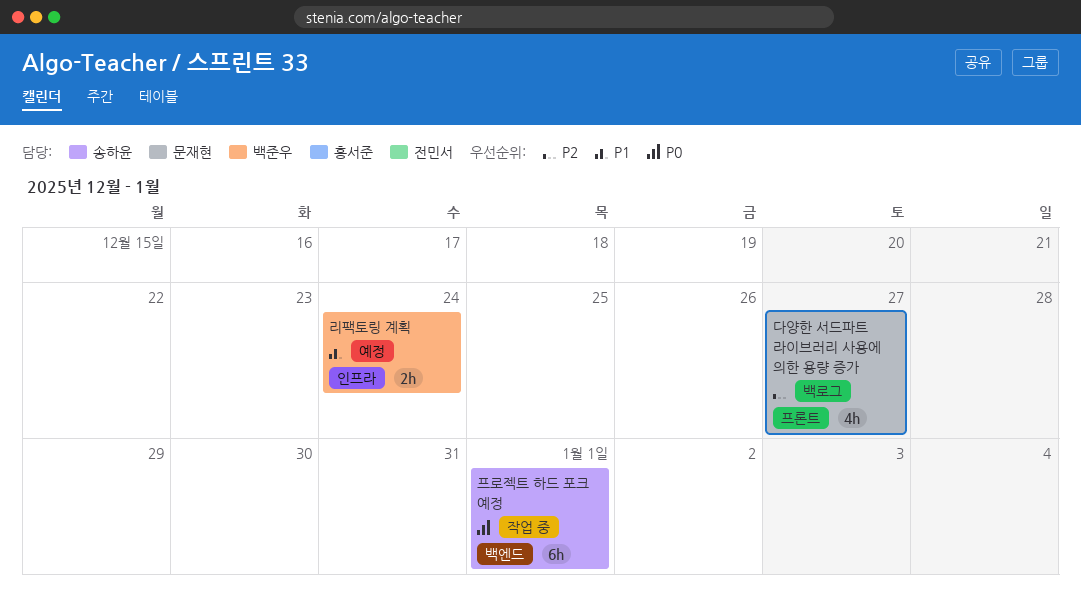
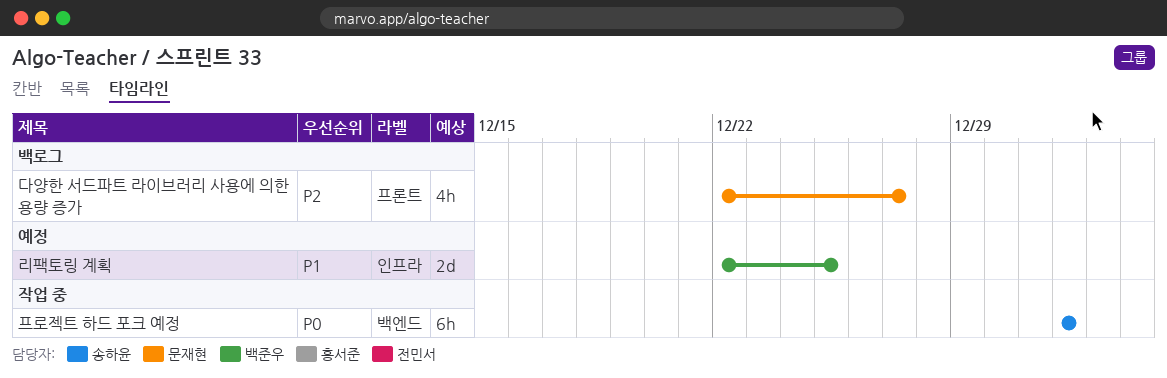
리팩토링 계획, estimate: 2h -> 2d
리팩토링 계획, due: Dec 24 -> Dec 25

